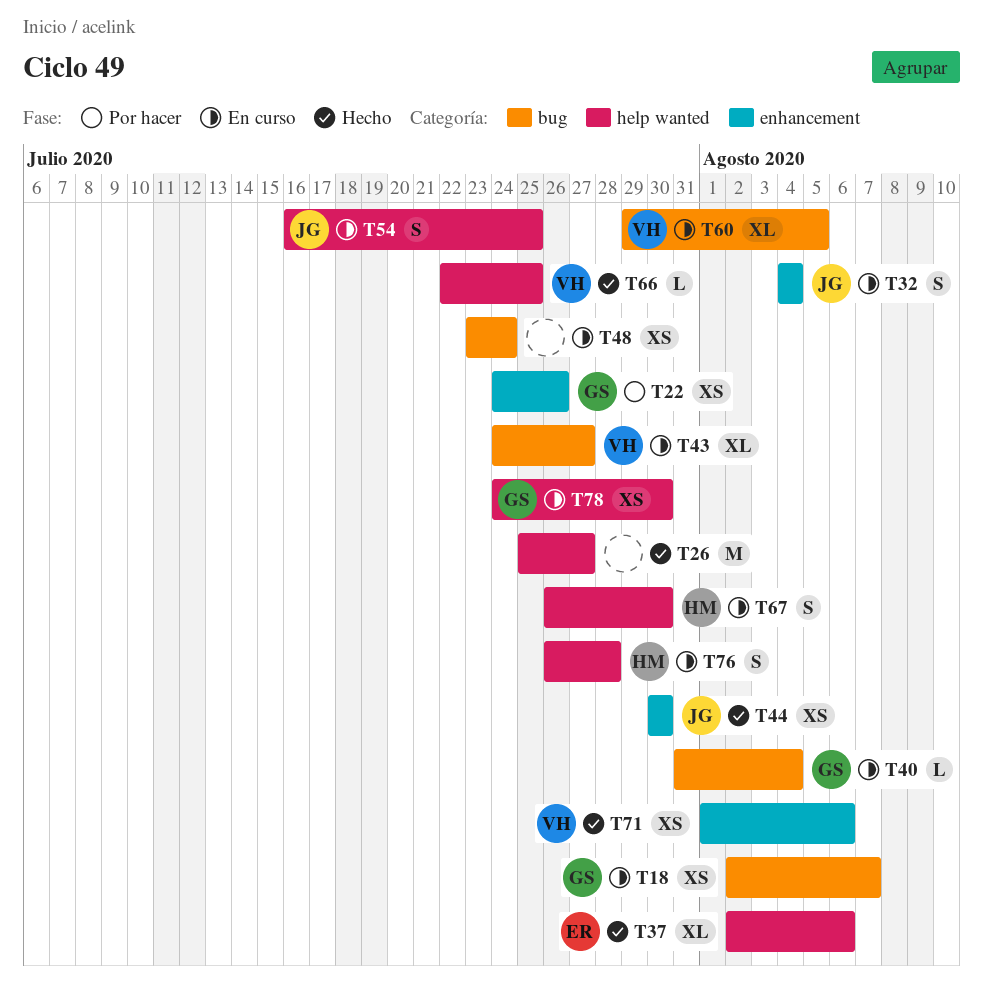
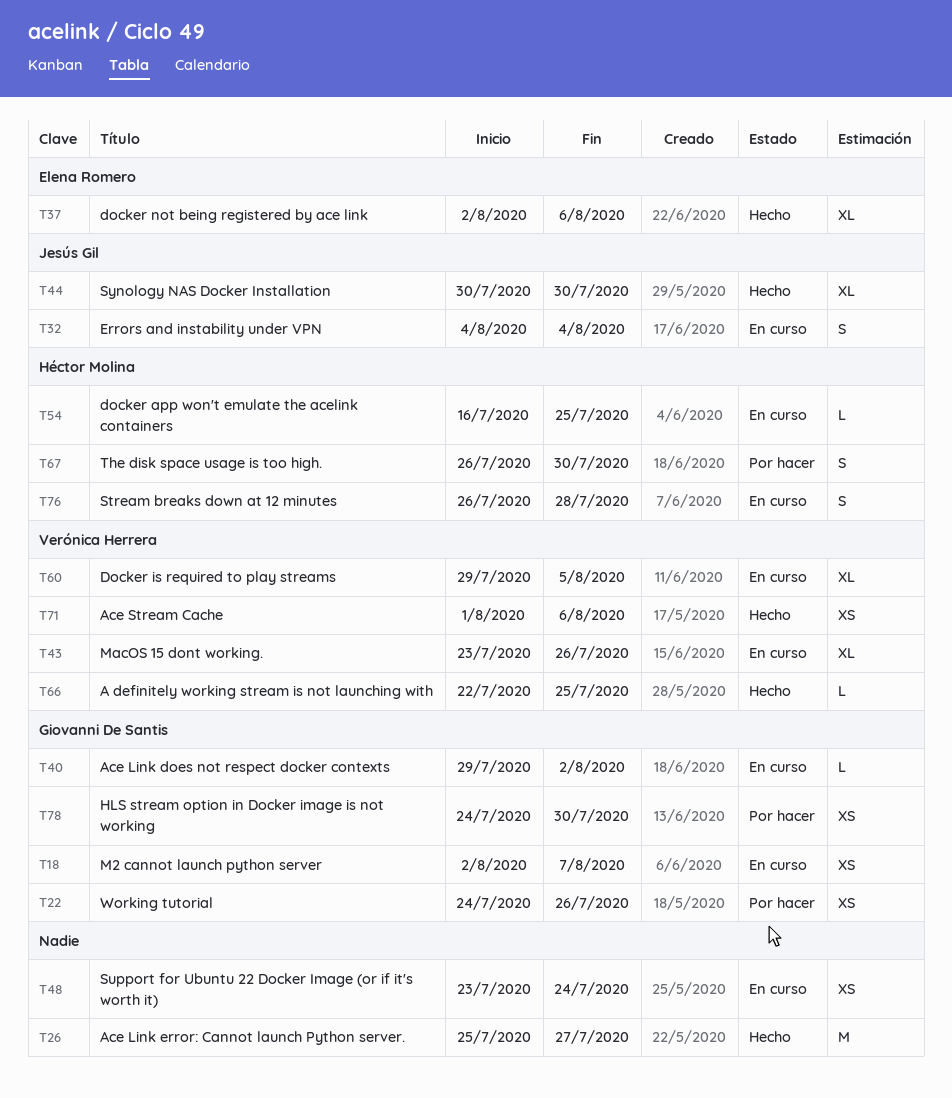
T40, start: Jul 31 -> Jul 29
T40, due: Aug 4 -> Aug 2
T43, start: Jul 24 -> Jul 23
T43, due: Jul 27 -> Jul 26
T44, estimate: XS -> XL
T54, owner: Jesús Gil -> Héctor Molina
T54, estimate: S -> L
T67, status: En curso -> Por hacer
T78, status: En curso -> Por hacer

